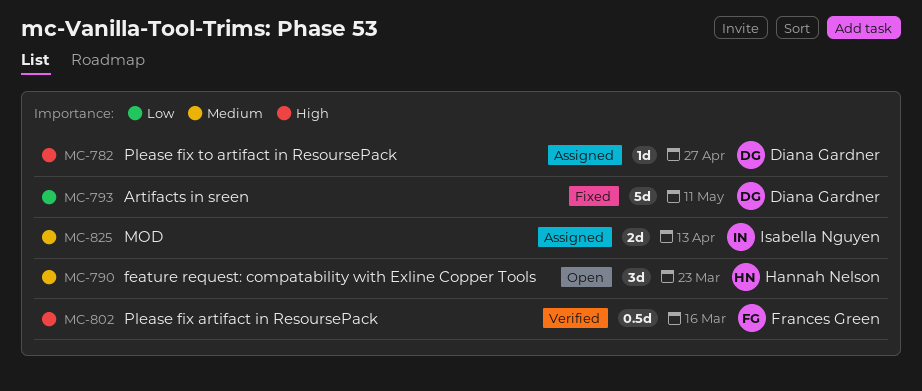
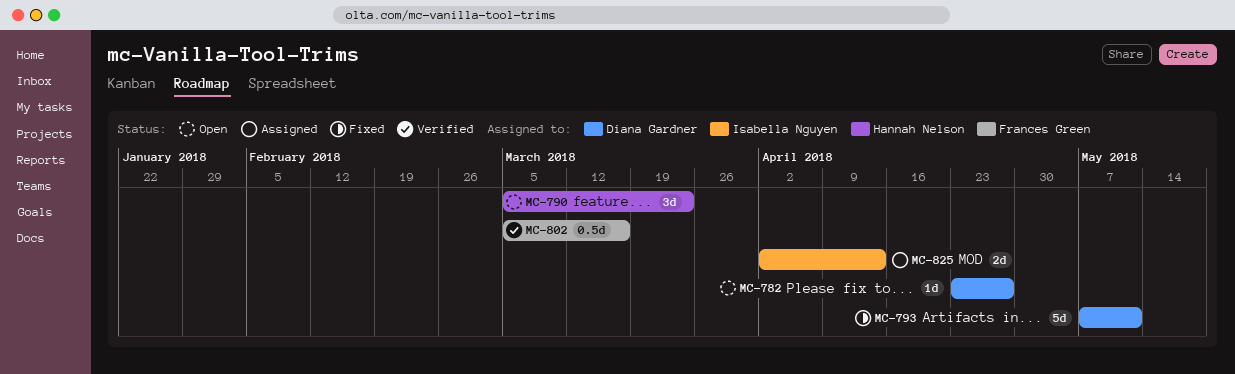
MC-782, status: Assigned -> Open

